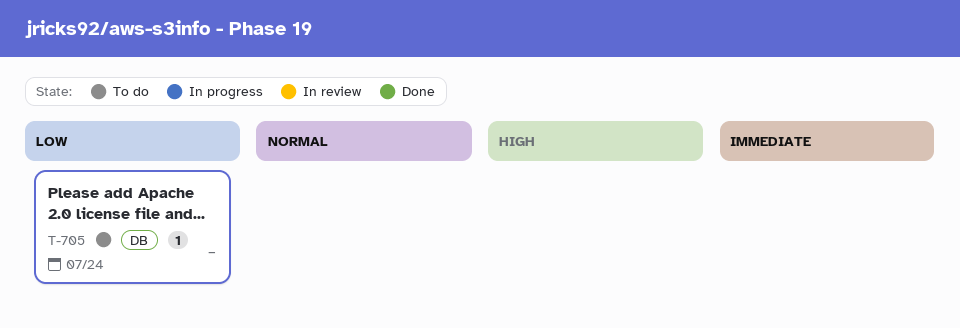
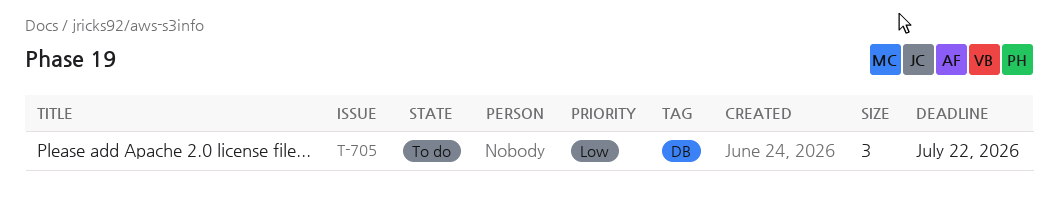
T-705, estimate: 1 -> 3
T-705, due: Jul 24 -> Jul 22

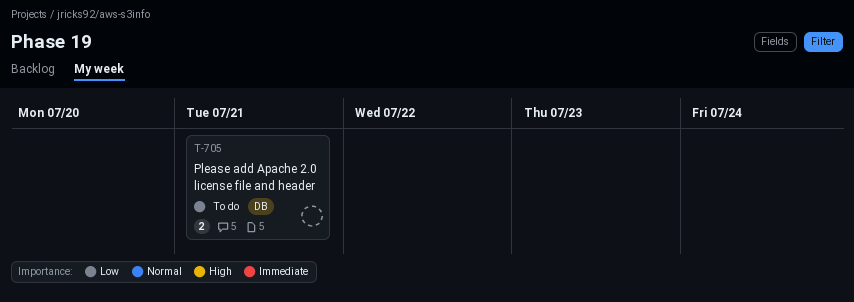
T-705, estimate: 3 -> 2
T-705, due: Jul 22 -> Jul 21

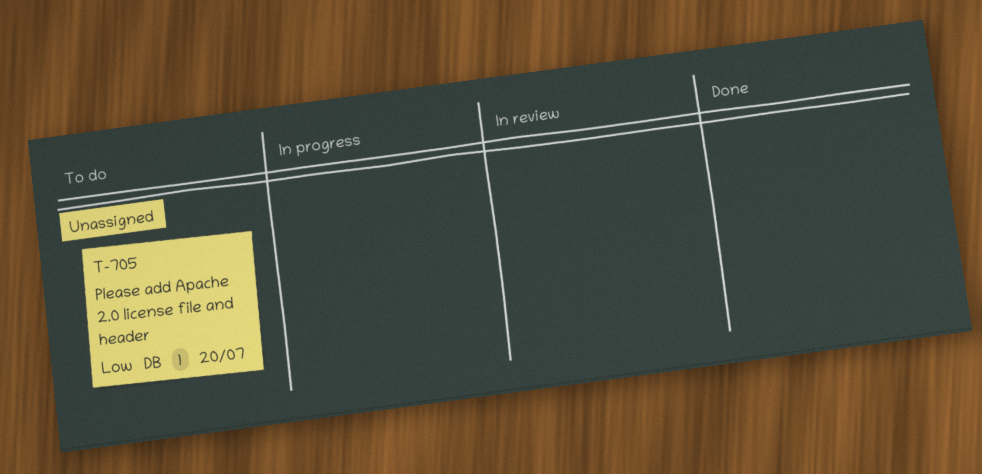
T-705, estimate: 2 -> 1
T-705, due: Jul 21 -> Jul 20

